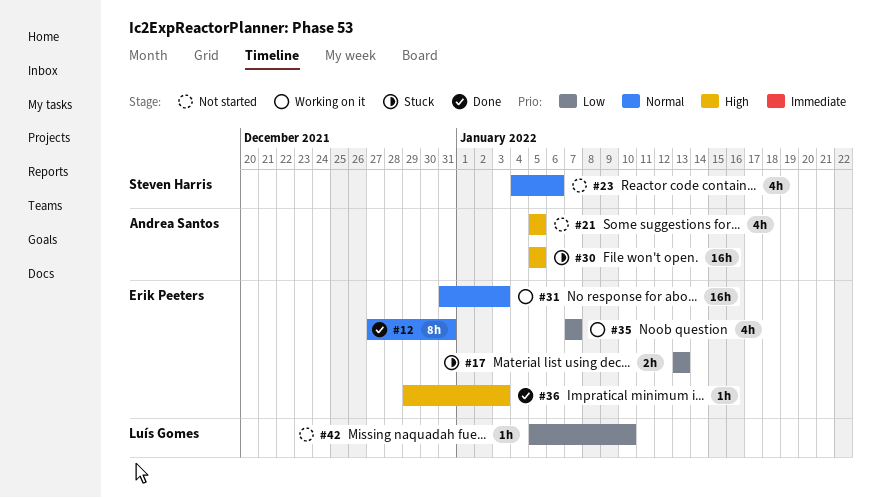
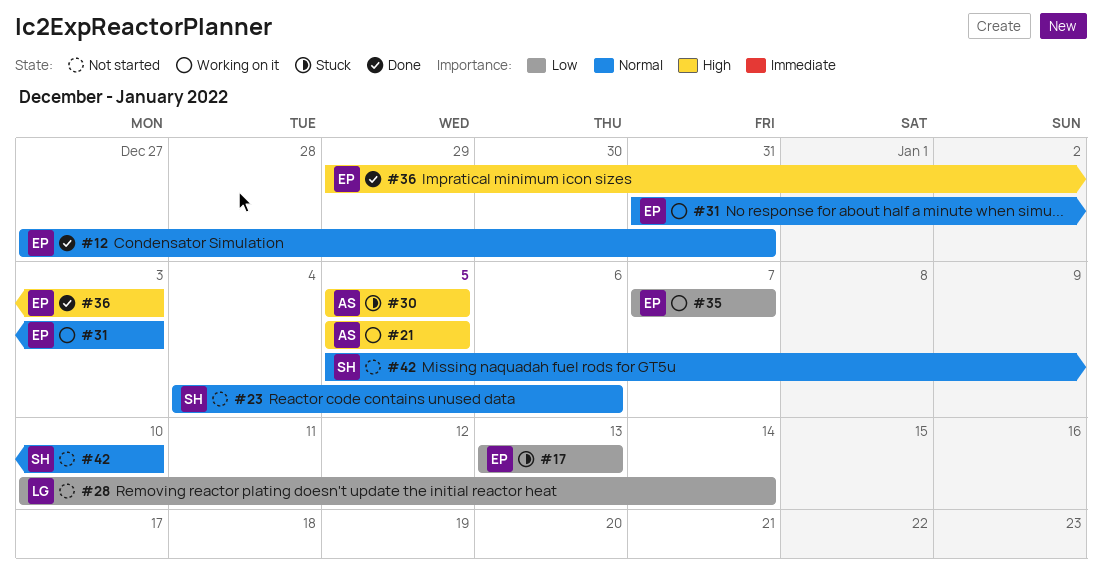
#21, status: Not started -> Working on it
#28: none -> present
#42, owner: Luís Gomes -> Steven Harris
#42, priority: Low -> Normal

